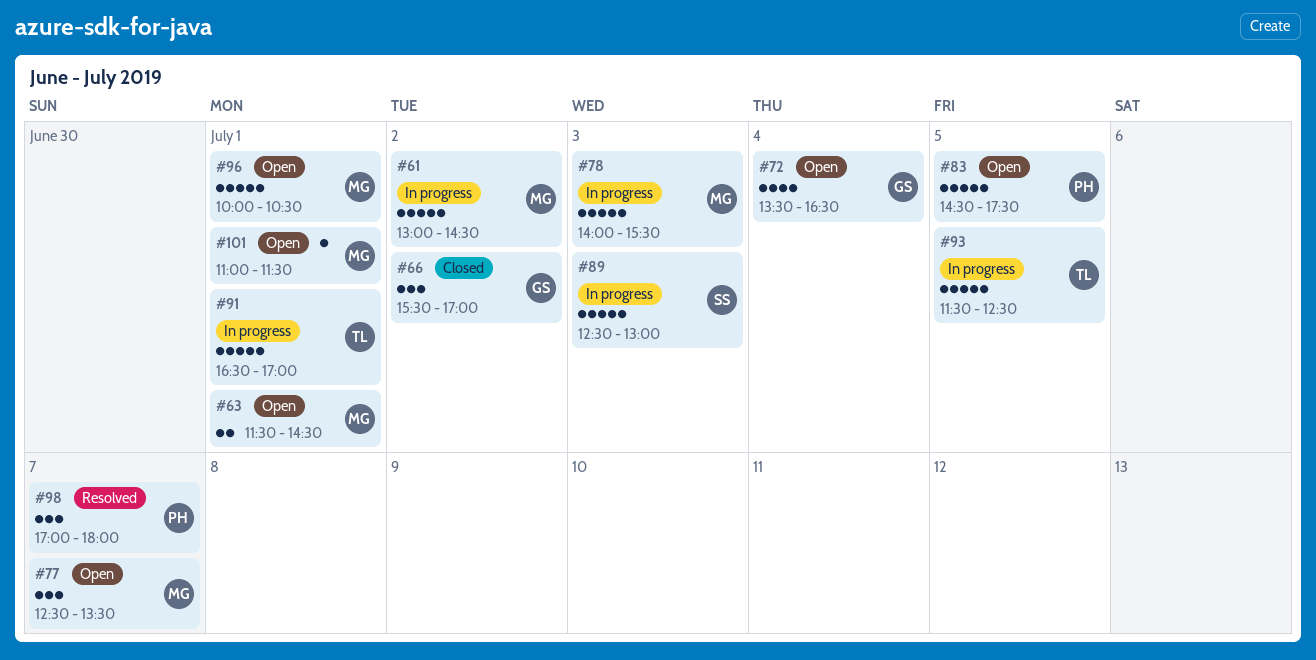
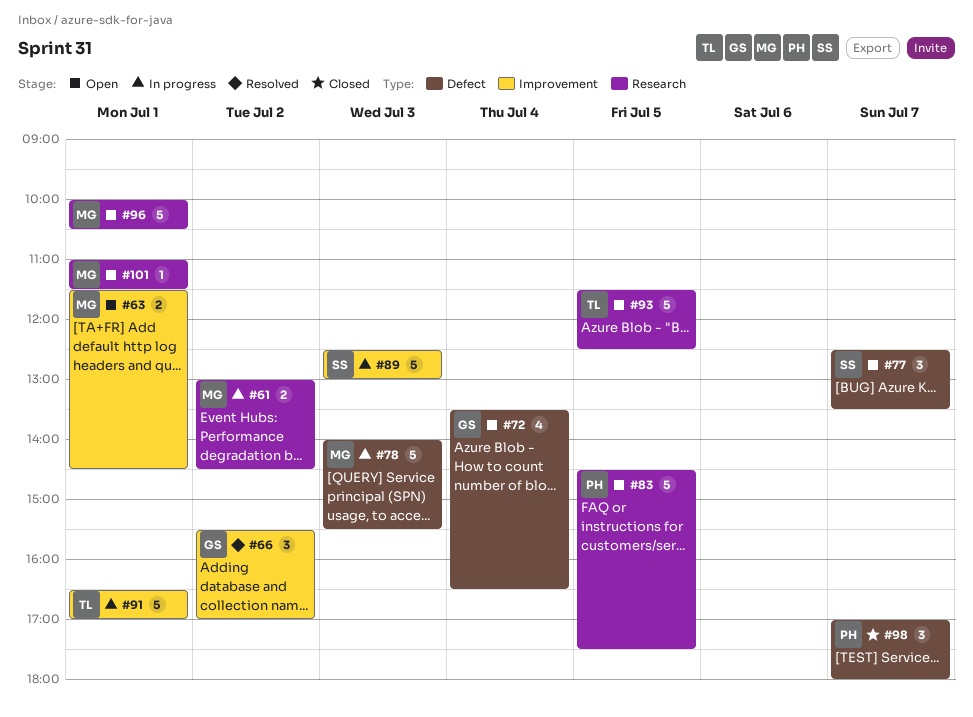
#61, estimate: 5 -> 2
#66, status: Closed -> Resolved
#77, owner: MG -> SS
#93, status: In progress -> Open
#98, status: Resolved -> Closed

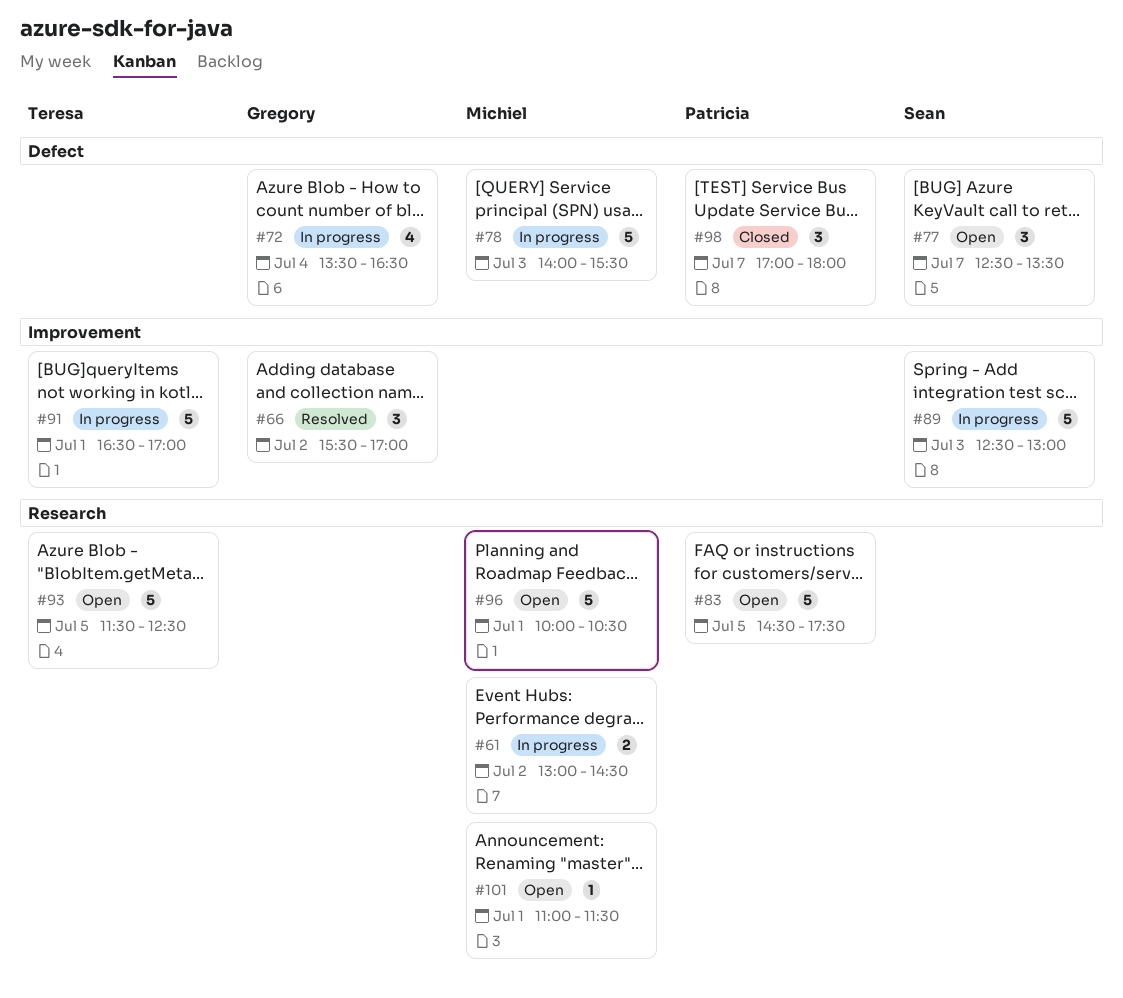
#63: present -> none
#72, status: Open -> In progress

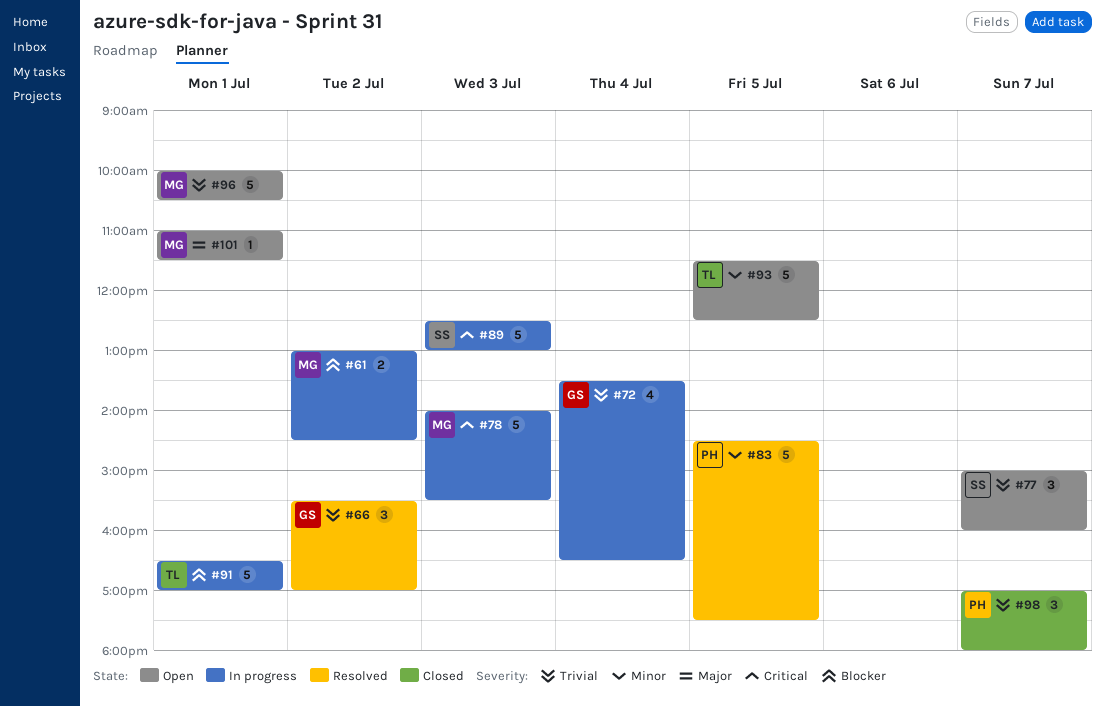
#77, begins: 12:30 -> 15:00
#77, ends: 13:30 -> 16:00
#83, status: Open -> Resolved

